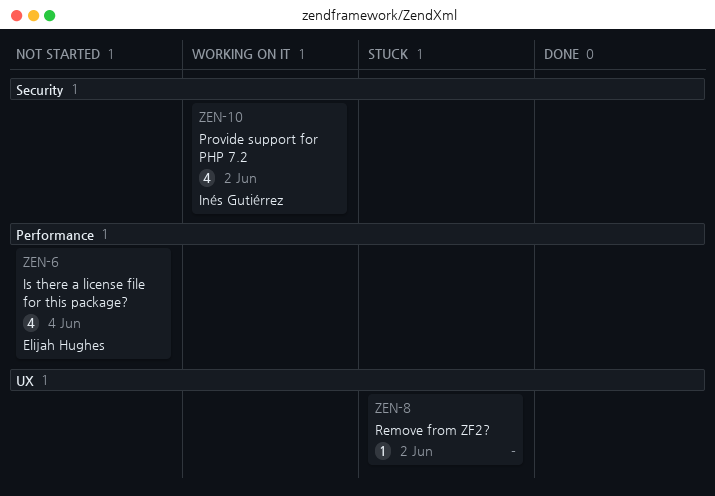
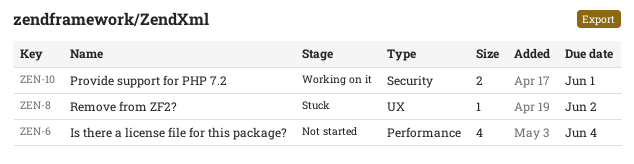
ZEN-10, estimate: 4 -> 2
ZEN-10, due: Jun 2 -> Jun 1

